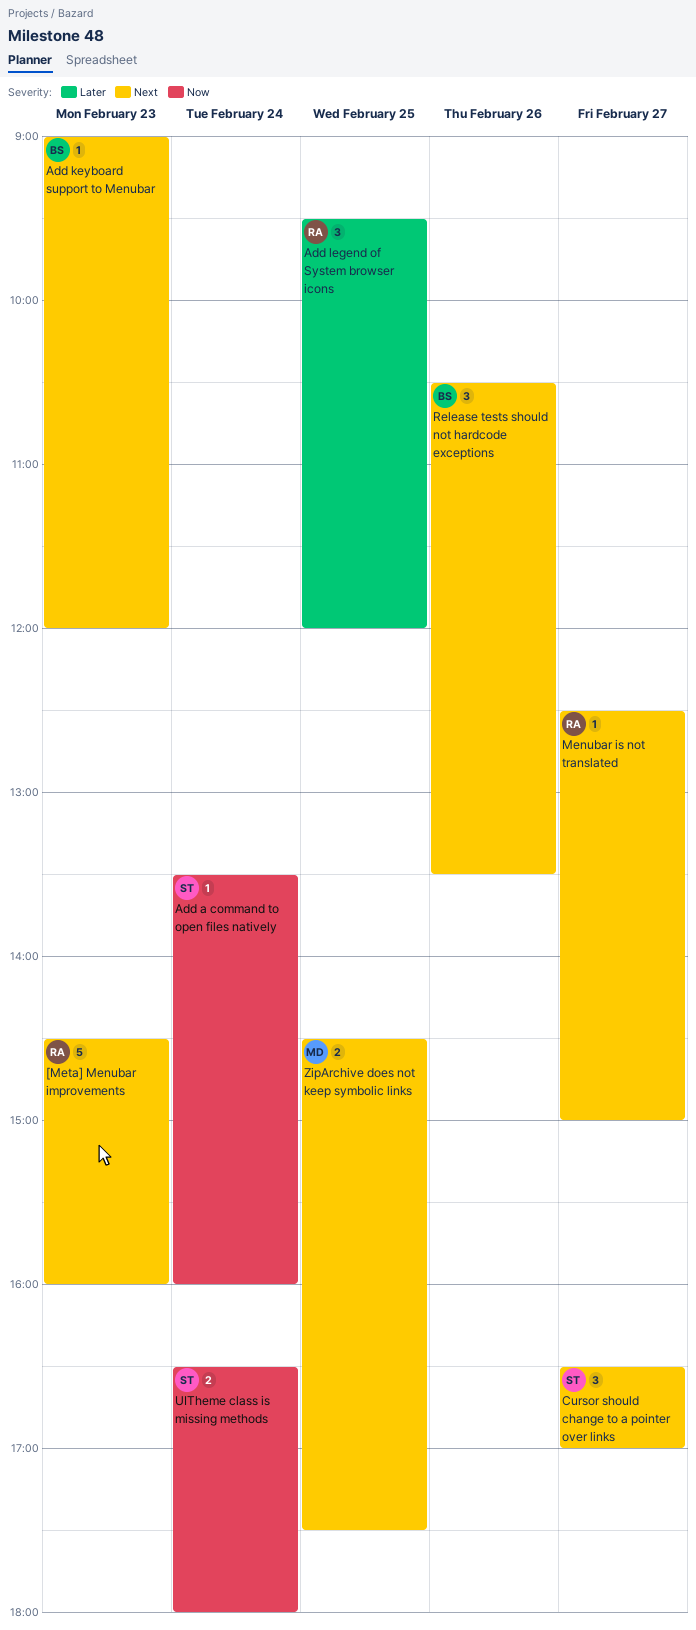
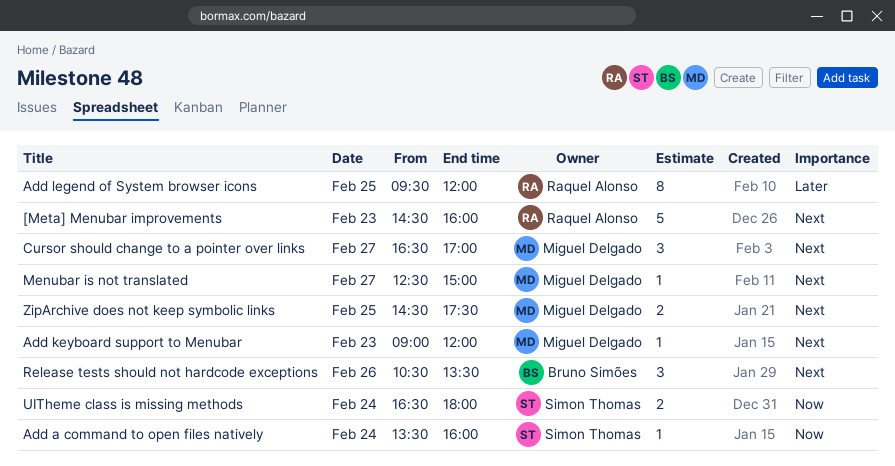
Add keyboard support to Menubar, owner: Bruno Simões -> Miguel Delgado
Add legend of System browser icons, estimate: 3 -> 8
Cursor should change to a pointer over links, owner: Simon Thomas -> Miguel Delgado
Menubar is not translated, owner: Raquel Alonso -> Miguel Delgado

